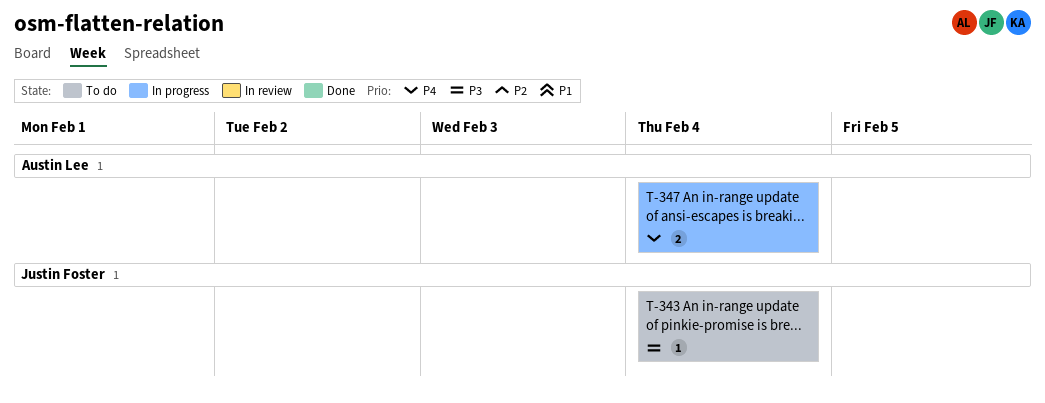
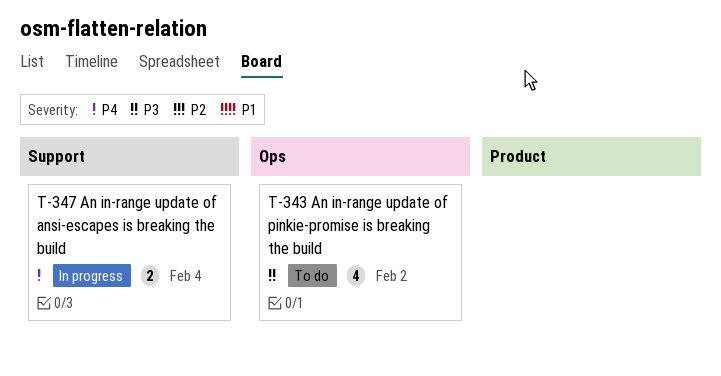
T-343, estimate: 1 -> 4
T-343, due: Feb 4 -> Feb 2

